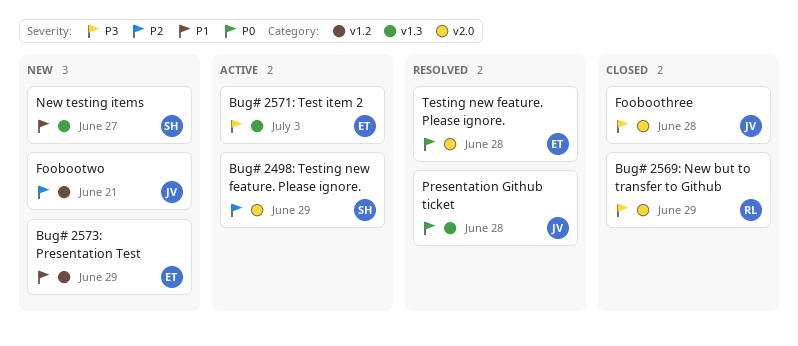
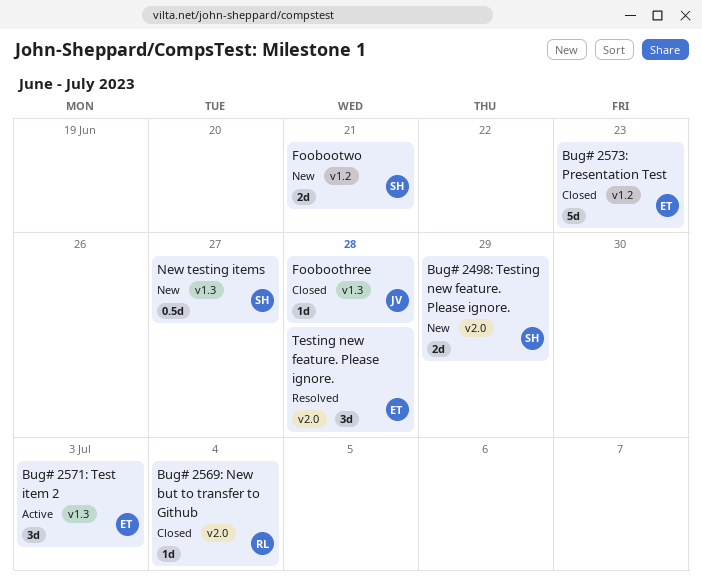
Bug# 2498: Testing new feature. Please ignore., status: Active -> New
Bug# 2569: New but to transfer to Github, due: Jun 29 -> Jul 4
Bug# 2573: Presentation Test, status: New -> Closed
Bug# 2573: Presentation Test, due: Jun 29 -> Jun 23
Fooboothree, label: v2.0 -> v1.3
Foobootwo, owner: JV -> SH
Presentation Github ticket: present -> none

